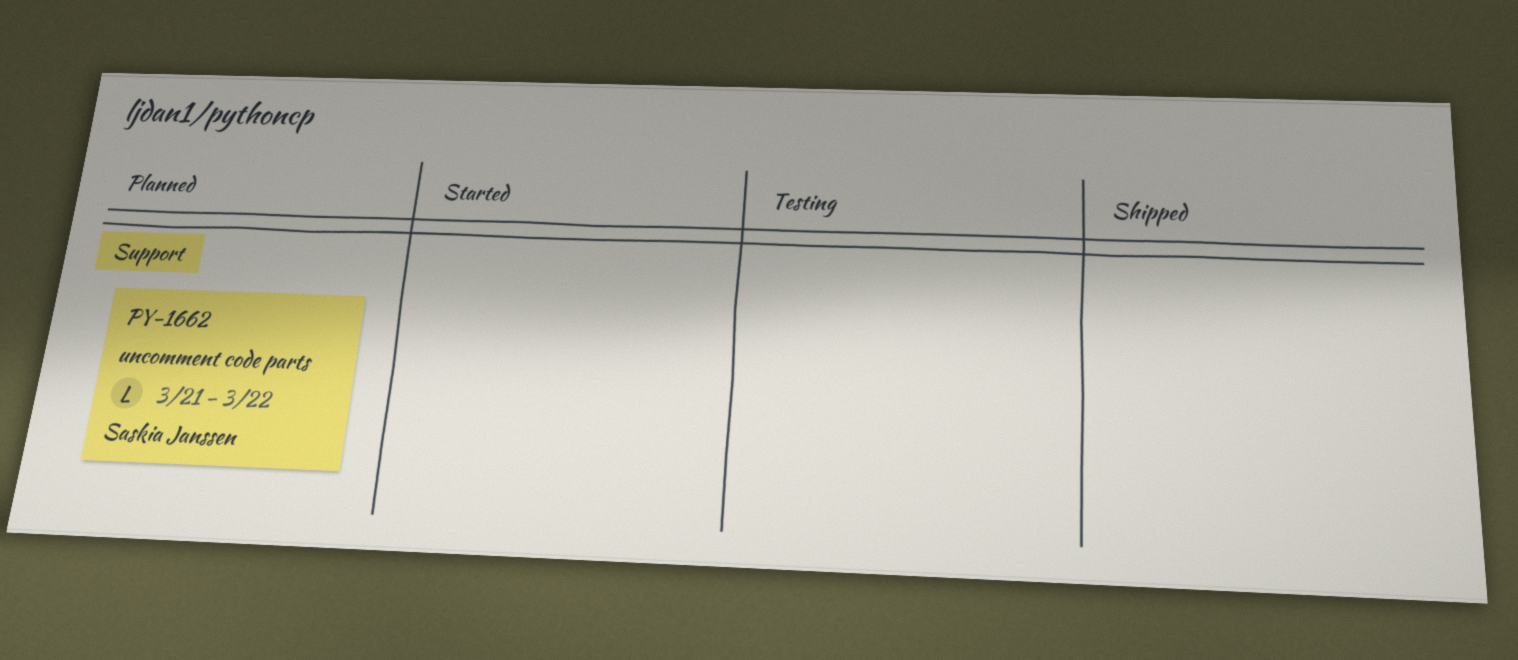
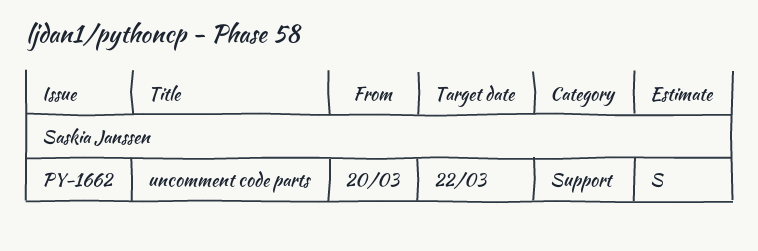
PY-1662, estimate: L -> S
PY-1662, start: Mar 21 -> Mar 20

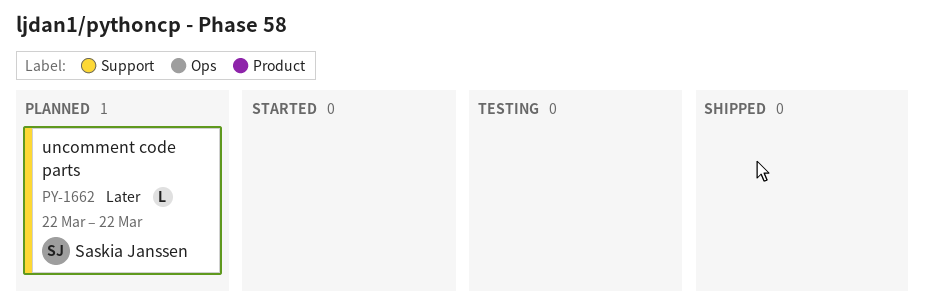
PY-1662, estimate: S -> L
PY-1662, start: Mar 20 -> Mar 22

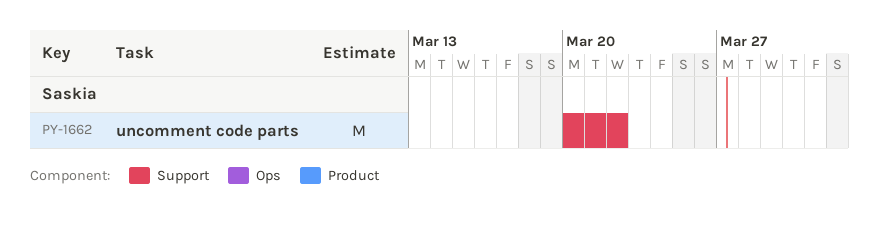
PY-1662, estimate: L -> M
PY-1662, start: Mar 22 -> Mar 20

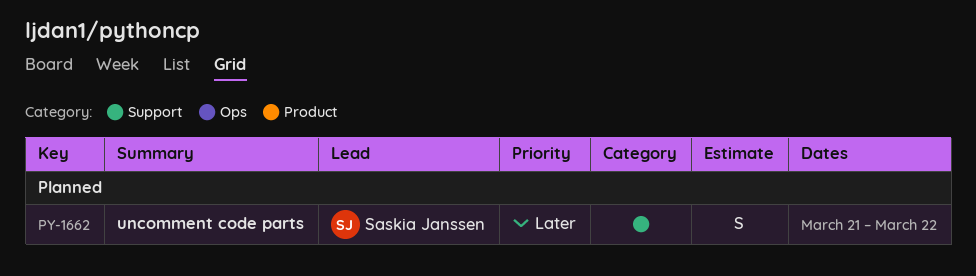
PY-1662, estimate: M -> S
PY-1662, start: Mar 20 -> Mar 21

